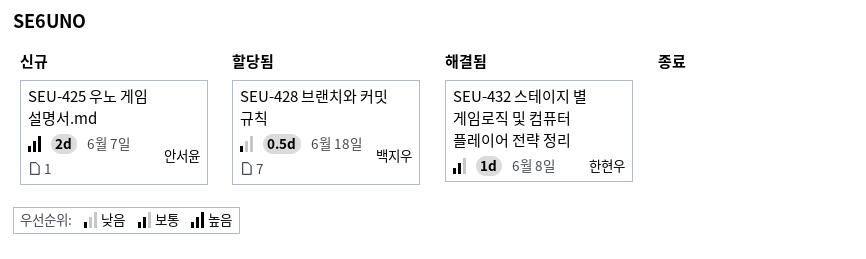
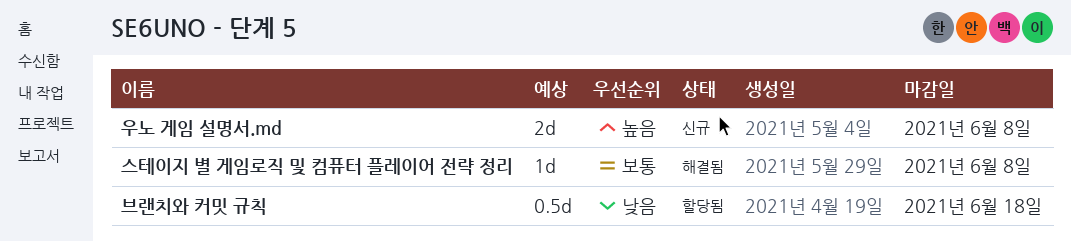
우노 게임 설명서.md, due: Jun 7 -> Jun 8

